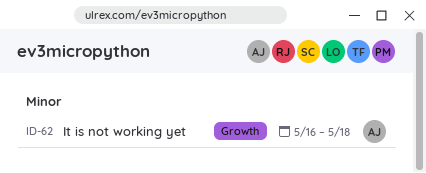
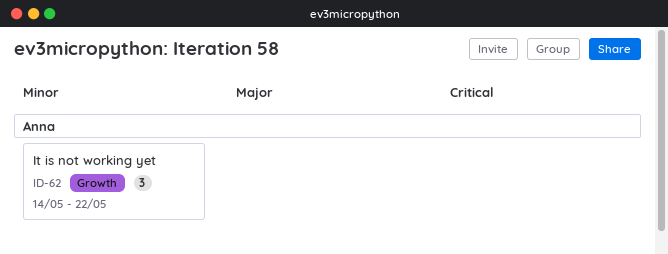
ID-62, start: May 16 -> May 14
ID-62, due: May 18 -> May 22

